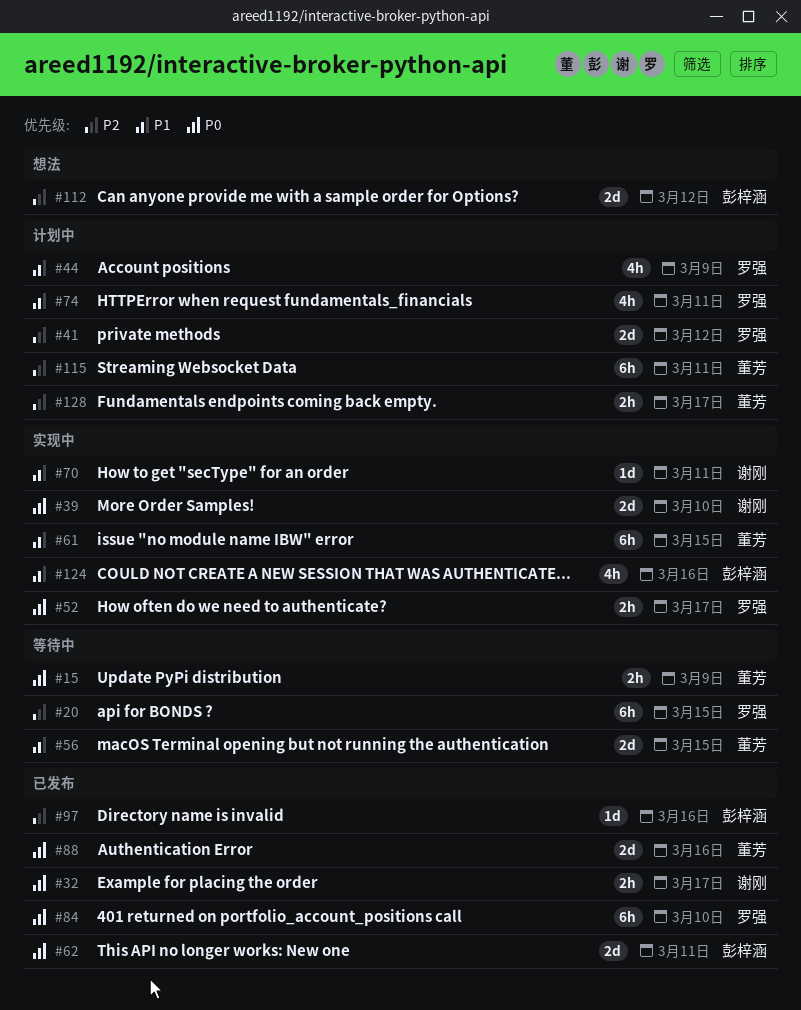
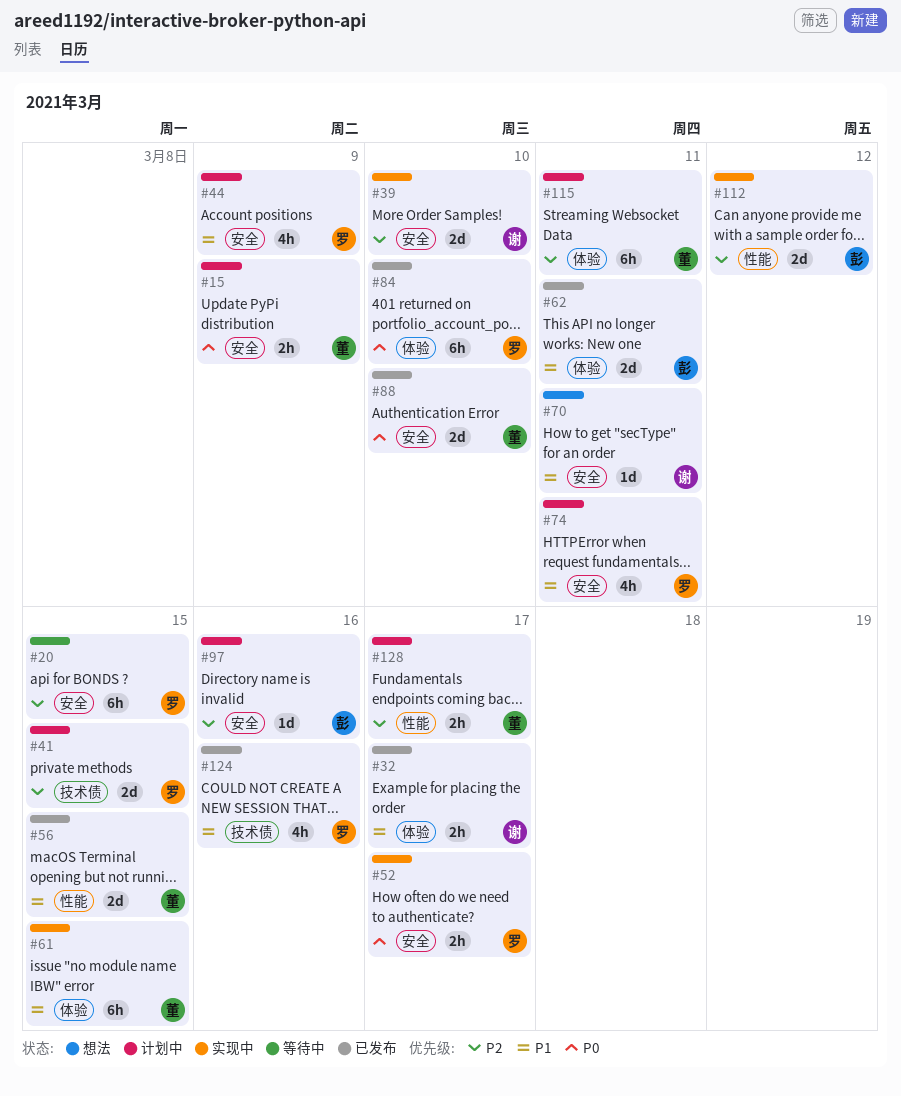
#15, status: 等待中 -> 计划中
#32, priority: P0 -> P1
#39, priority: P0 -> P2
#41, due: Mar 12 -> Mar 15
#56, status: 等待中 -> 已发布
#62, priority: P0 -> P1
#70, status: 实现中 -> 想法
#88, due: Mar 16 -> Mar 10
#97, status: 已发布 -> 计划中
#112, status: 想法 -> 实现中
#124, status: 实现中 -> 已发布
#124, owner: 彭梓涵 -> 罗强

